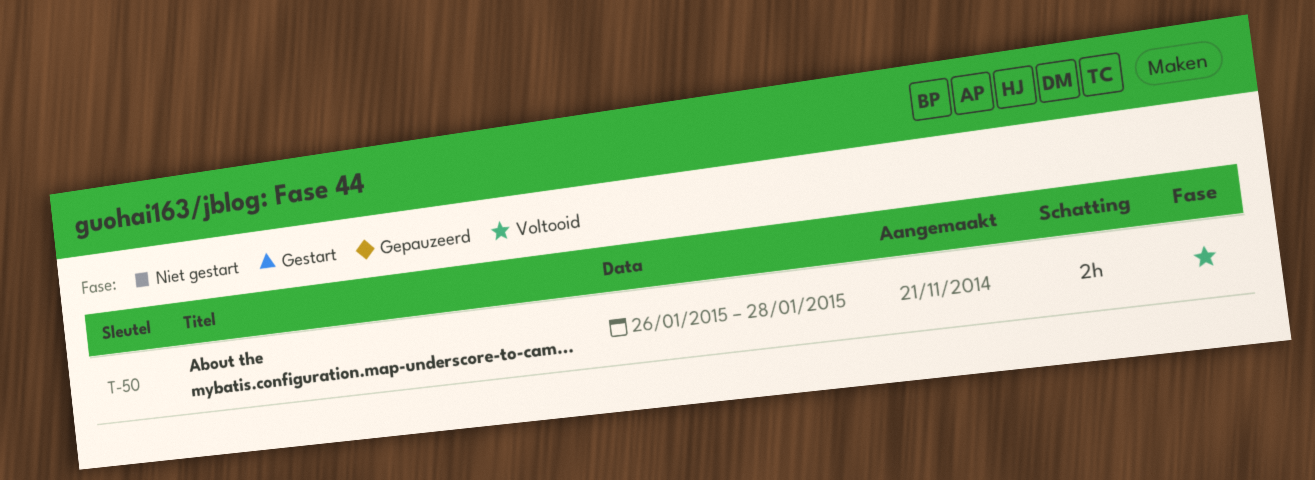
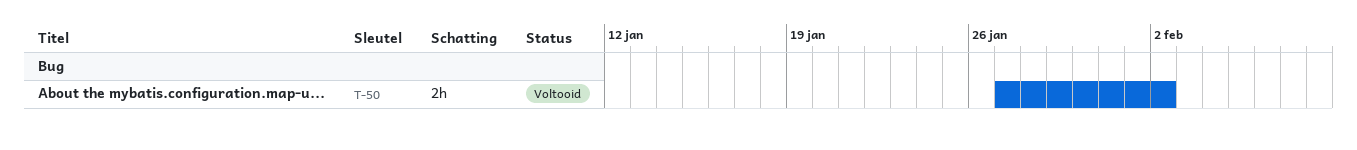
T-50, start: Jan 26 -> Jan 27
T-50, due: Jan 28 -> Feb 2

